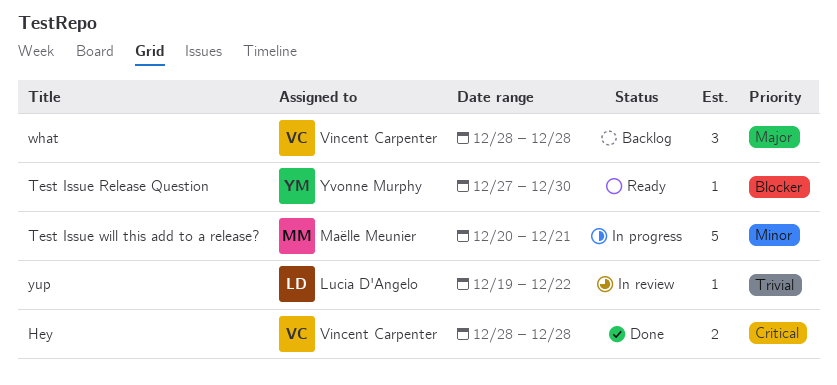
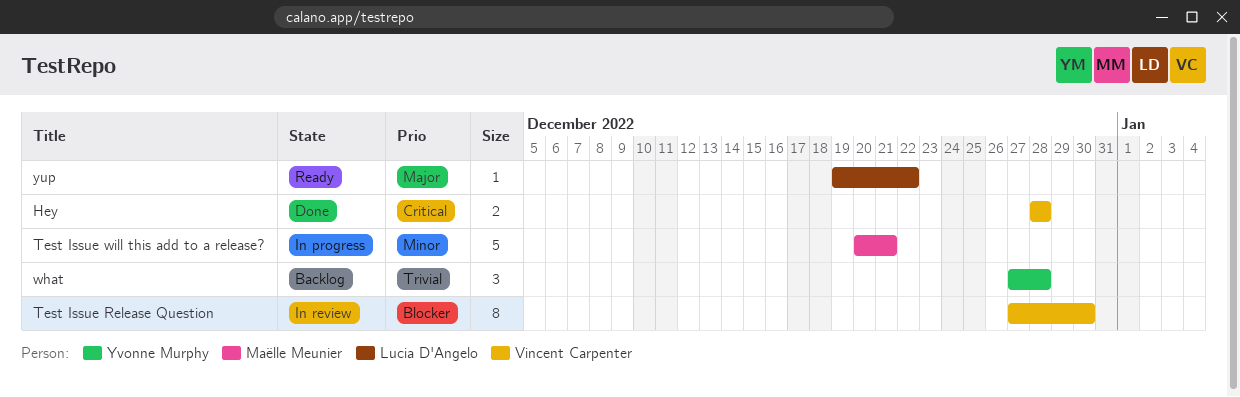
Test Issue Release Question, status: Ready -> In review
Test Issue Release Question, owner: Yvonne Murphy -> Vincent Carpenter
Test Issue Release Question, estimate: 1 -> 8
what, owner: Vincent Carpenter -> Yvonne Murphy
what, priority: Major -> Trivial
what, start: Dec 28 -> Dec 27
yup, status: In review -> Ready
yup, priority: Trivial -> Major

